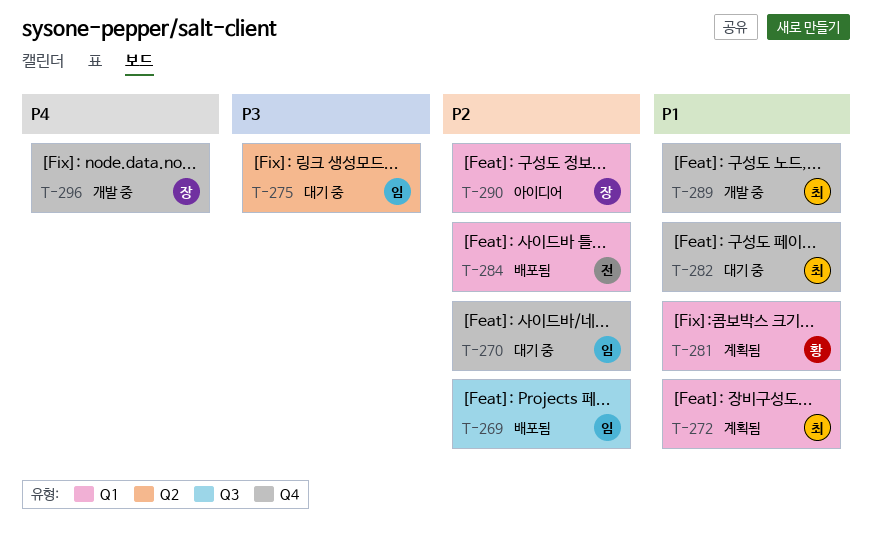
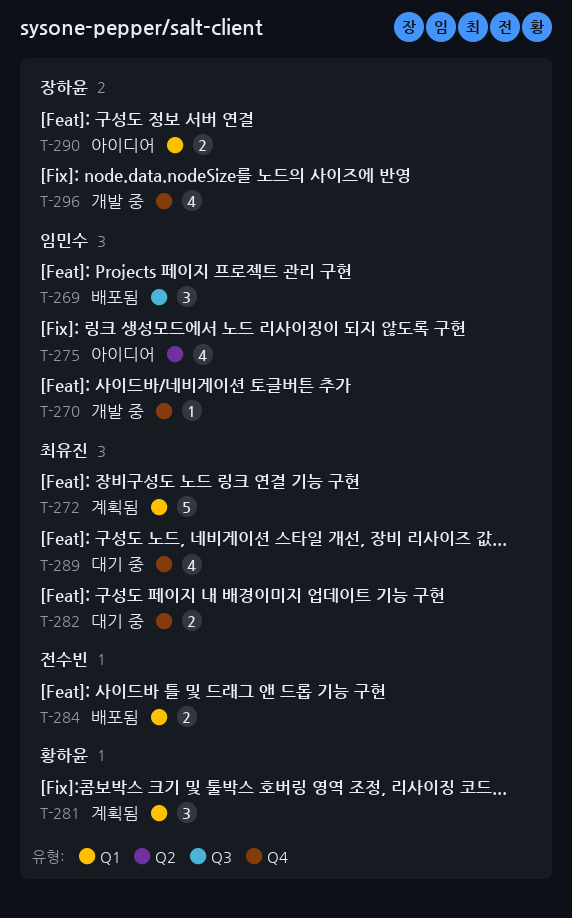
T-270, status: 대기 중 -> 개발 중
T-275, status: 대기 중 -> 아이디어
T-289, status: 개발 중 -> 대기 중

